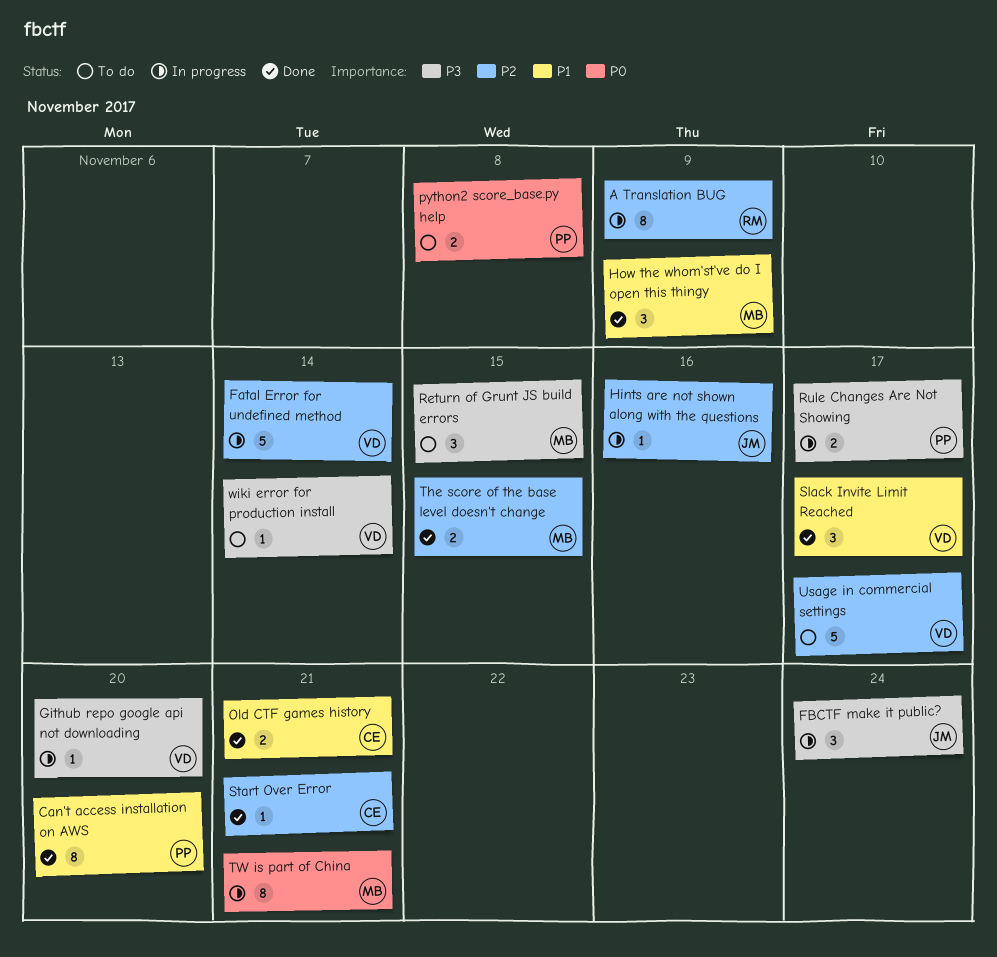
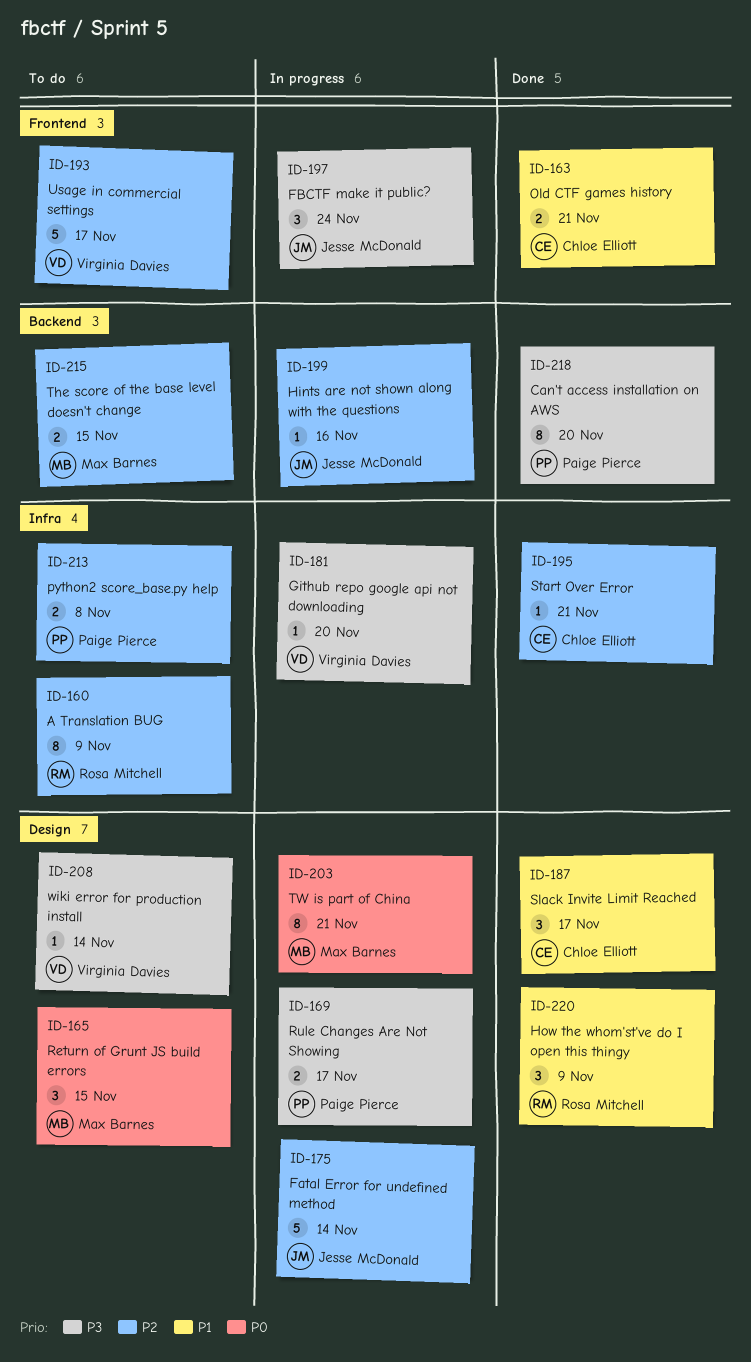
A Translation BUG, status: In progress -> To do
Can't access installation on AWS, priority: P1 -> P3
Fatal Error for undefined method, owner: Virginia Davies -> Jesse McDonald
How the whom'st've do I open this thingy, owner: Max Barnes -> Rosa Mitchell
python2 score_base.py help, priority: P0 -> P2
Return of Grunt JS build errors, priority: P3 -> P0
Slack Invite Limit Reached, owner: Virginia Davies -> Chloe Elliott
The score of the base level doesn't change, status: Done -> To do

